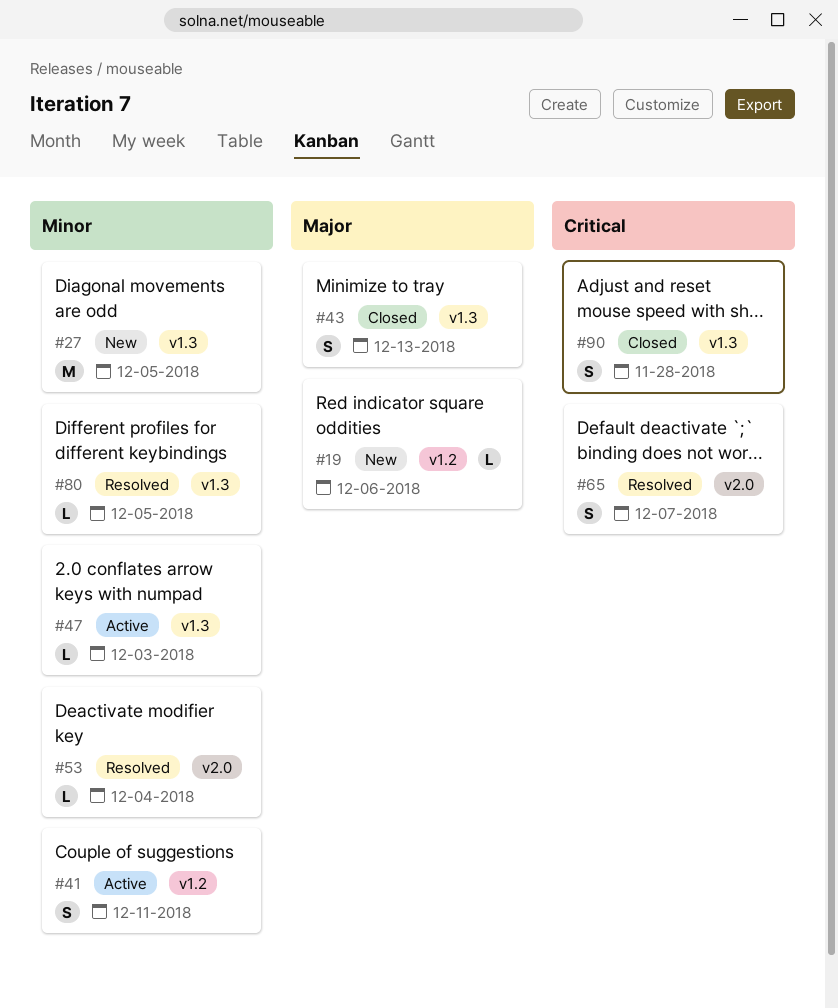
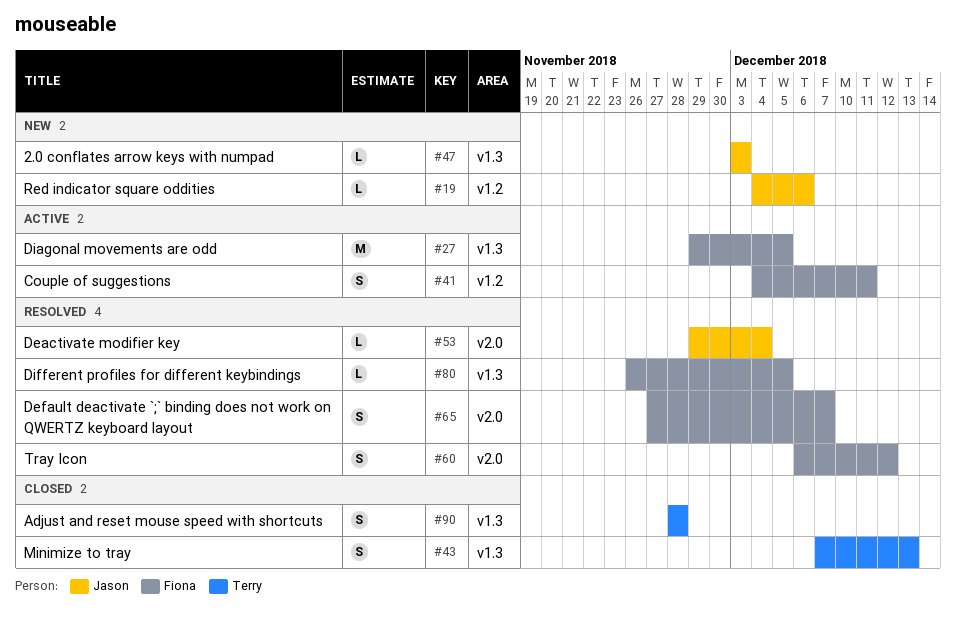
#27, status: New -> Active
#47, status: Active -> New
#60: none -> present

